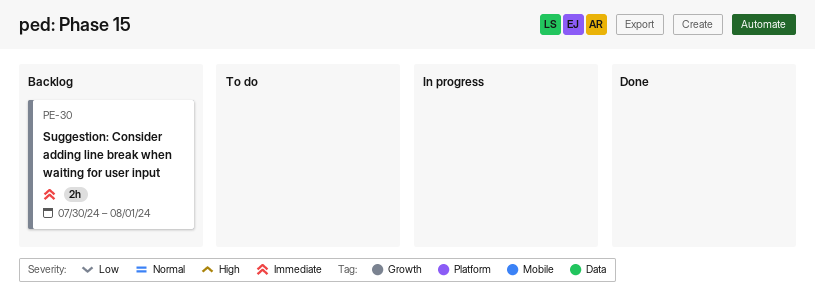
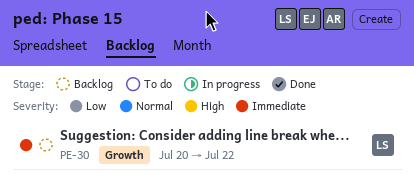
PE-30, start: Jul 30 -> Jul 20
PE-30, due: Aug 1 -> Jul 22

